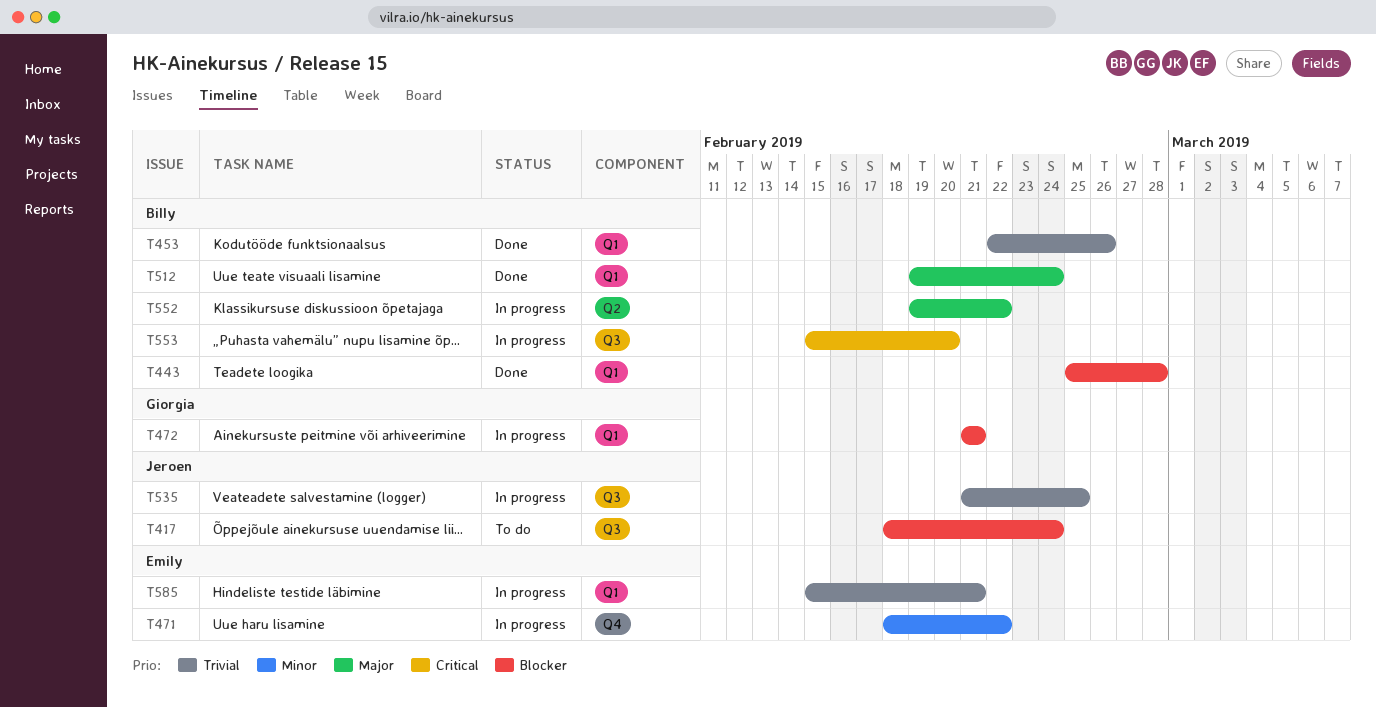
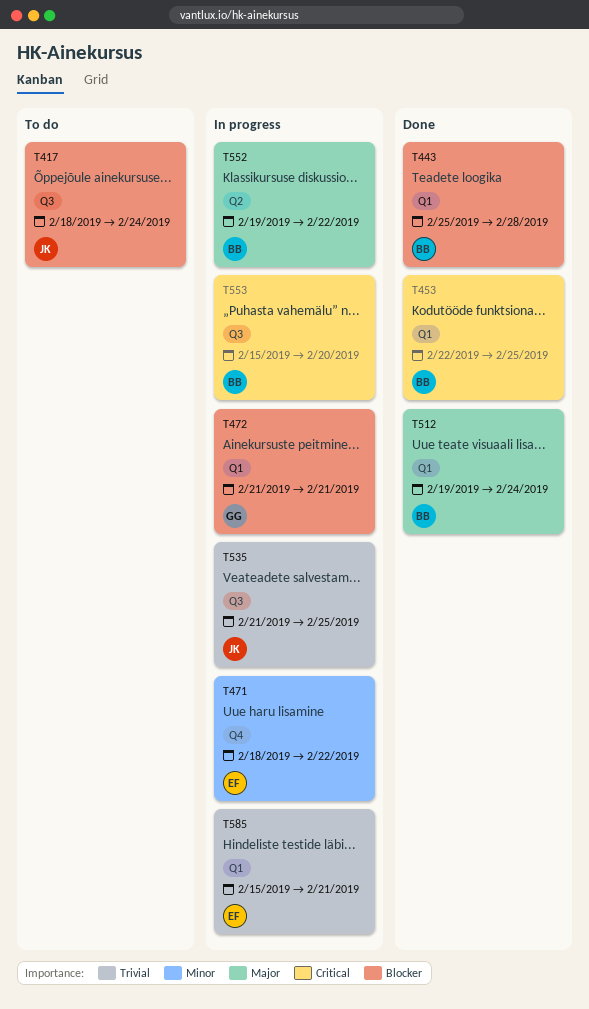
T453, priority: Trivial -> Critical
T453, due: Feb 26 -> Feb 25

